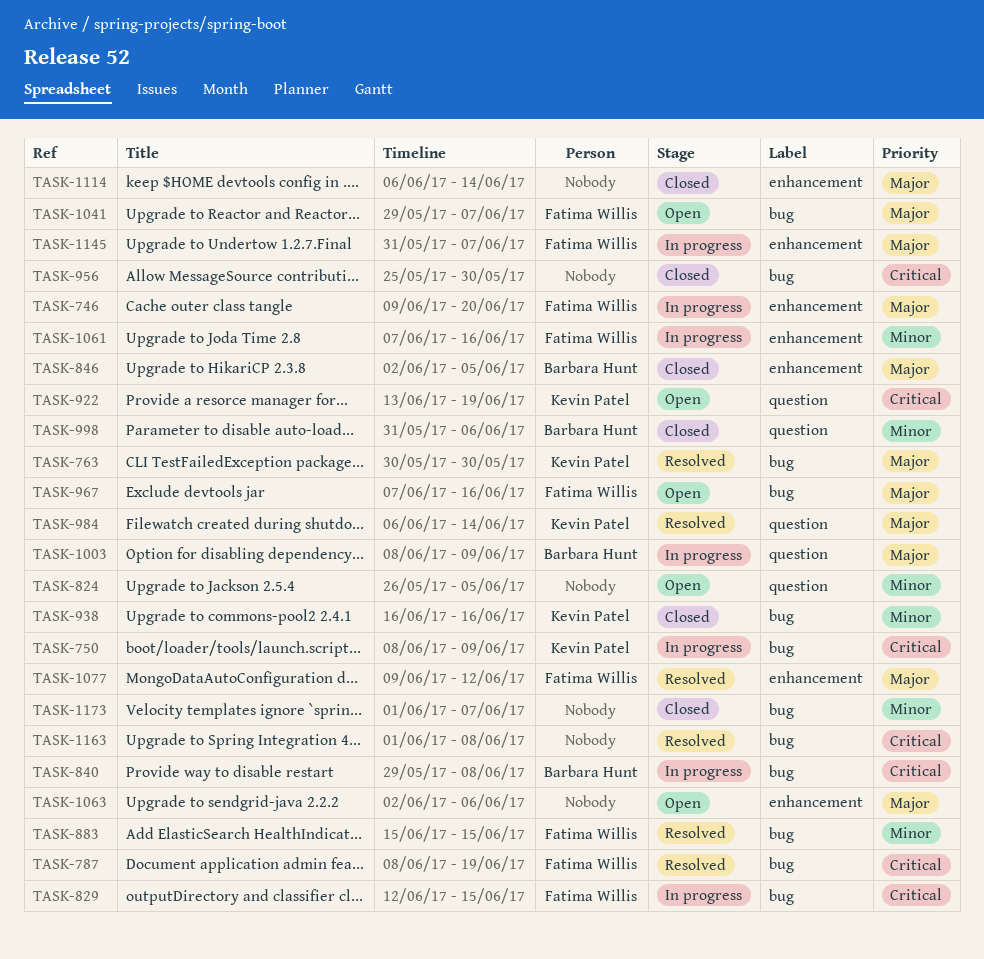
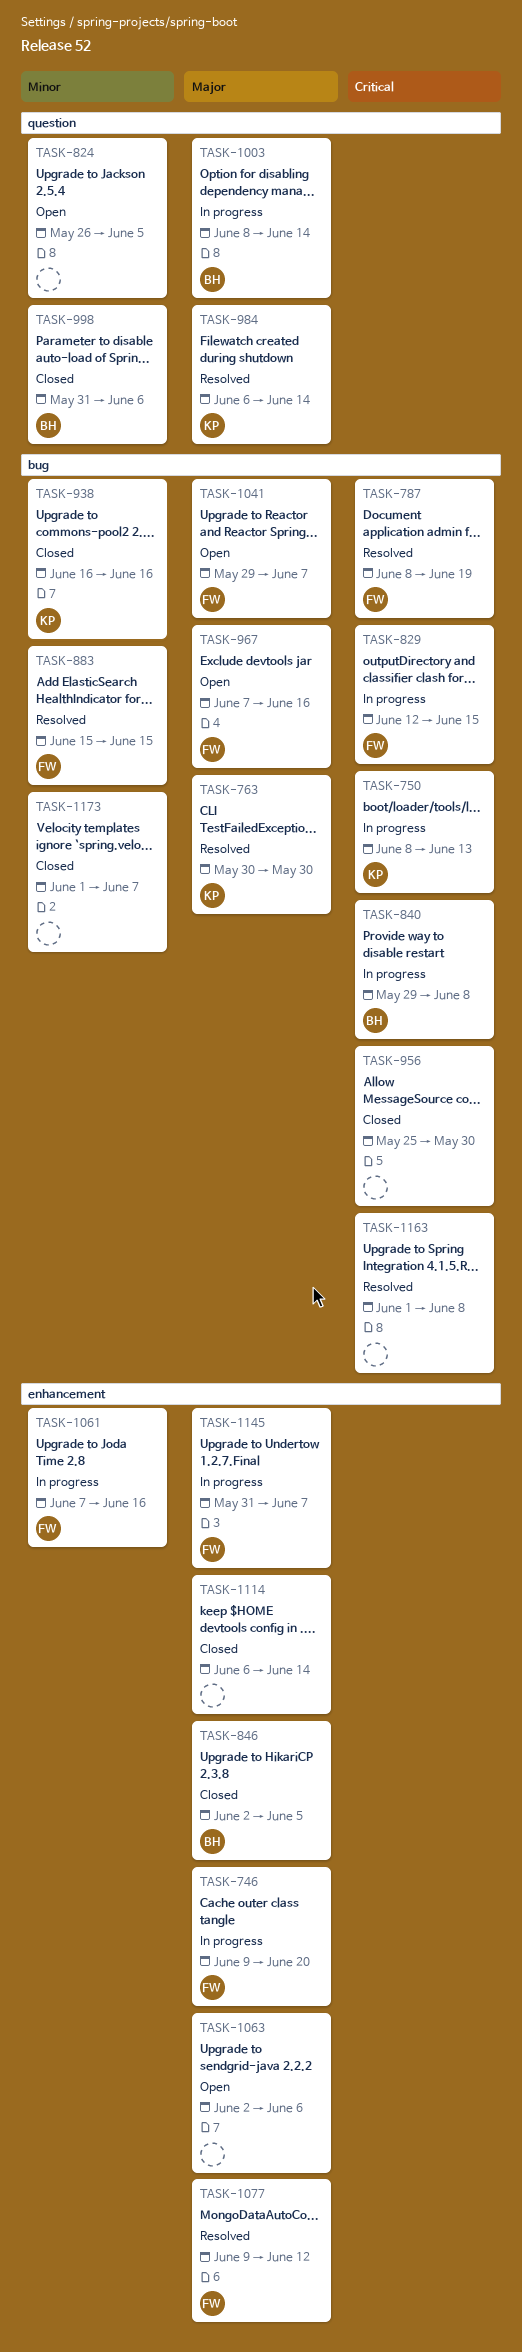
TASK-750, due: Jun 9 -> Jun 13
TASK-922: present -> none
TASK-1003, due: Jun 9 -> Jun 14

